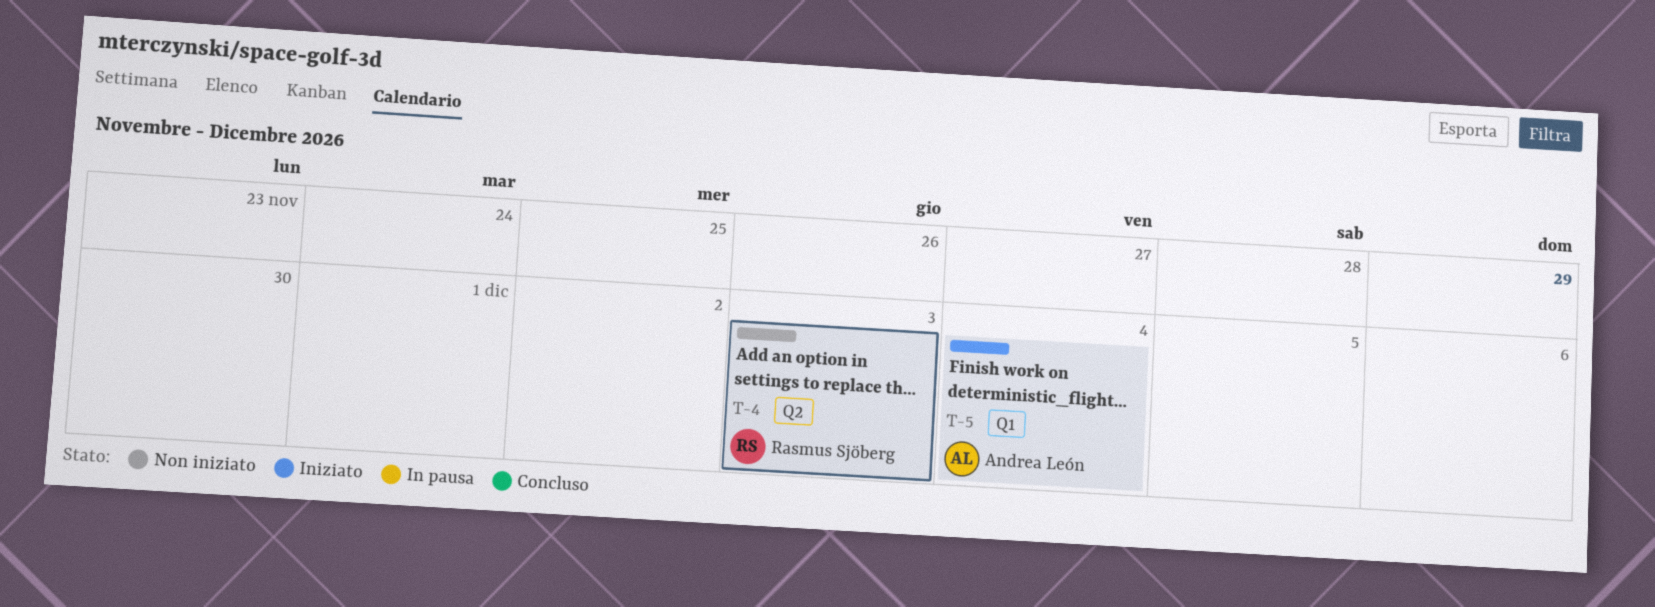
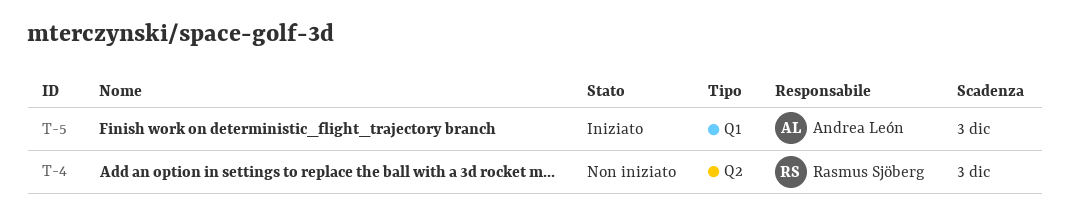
T-5, due: Dec 4 -> Dec 3

